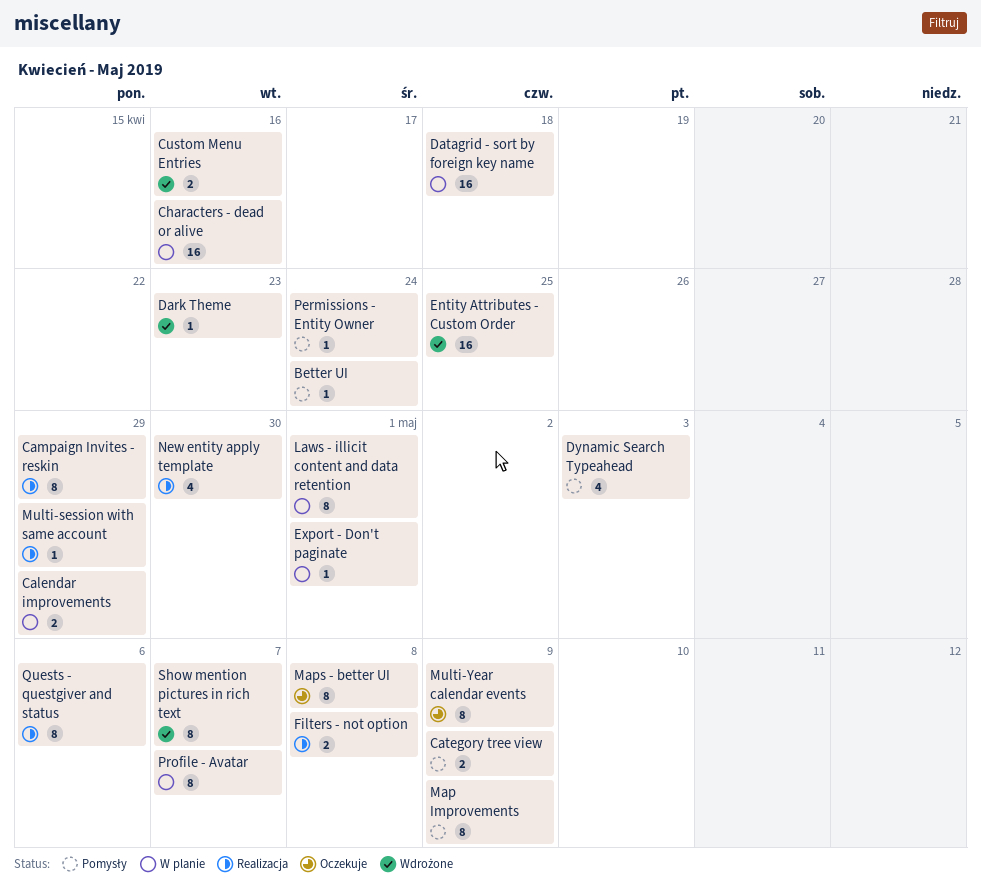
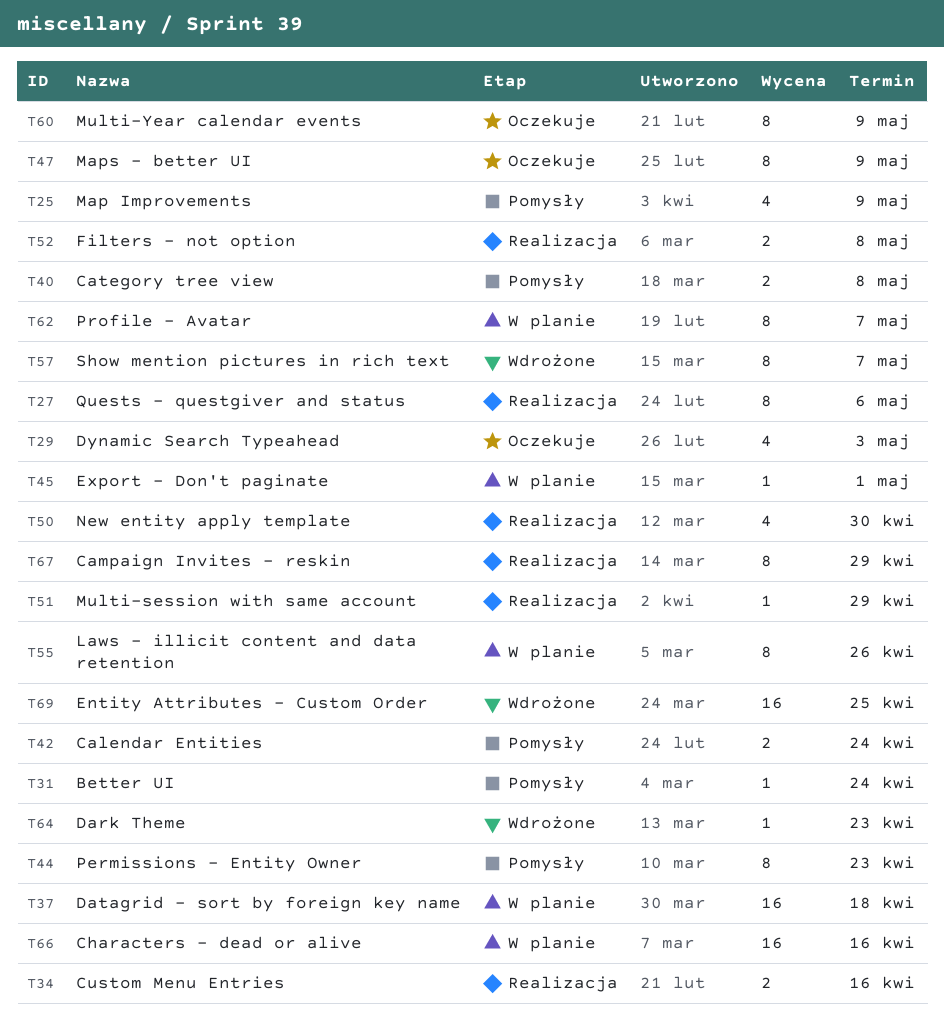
Calendar Entities: none -> present
Calendar improvements: present -> none
Category tree view, due: May 9 -> May 8
Custom Menu Entries, status: Wdrożone -> Realizacja
Dynamic Search Typeahead, status: Pomysły -> Oczekuje
Laws - illicit content and data retention, due: May 1 -> Apr 26
Map Improvements, estimate: 8 -> 4
Maps - better UI, due: May 8 -> May 9
Permissions - Entity Owner, estimate: 1 -> 8
Permissions - Entity Owner, due: Apr 24 -> Apr 23

